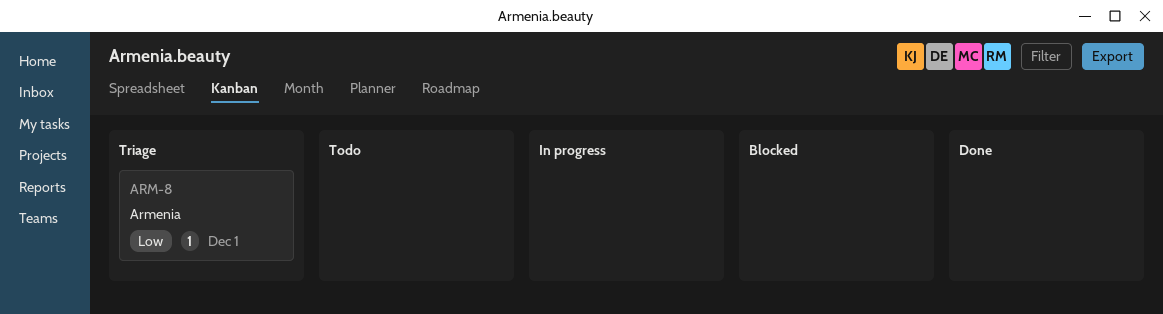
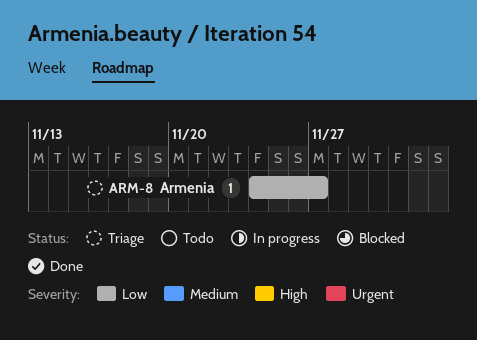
ARM-8, due: Dec 1 -> Nov 27

